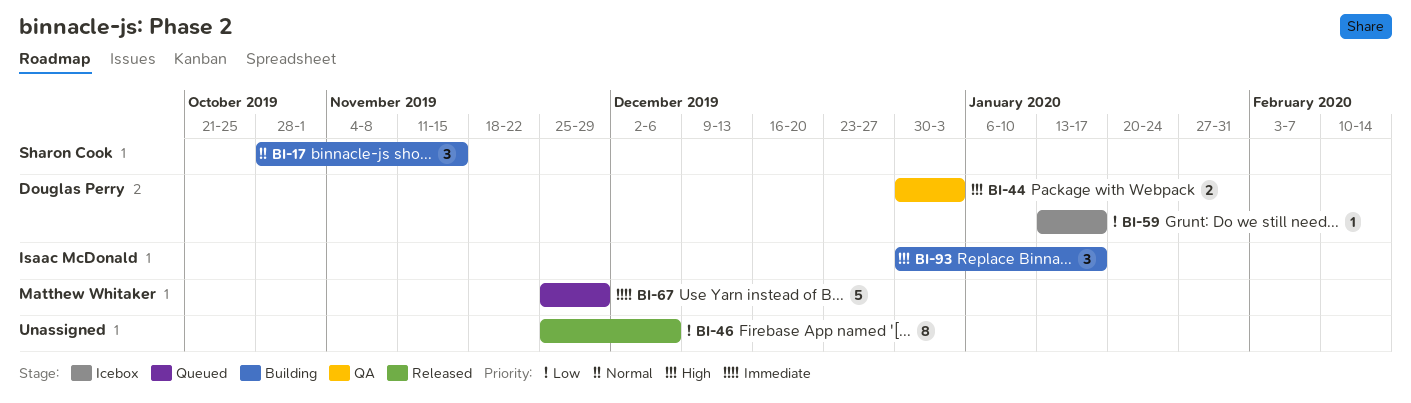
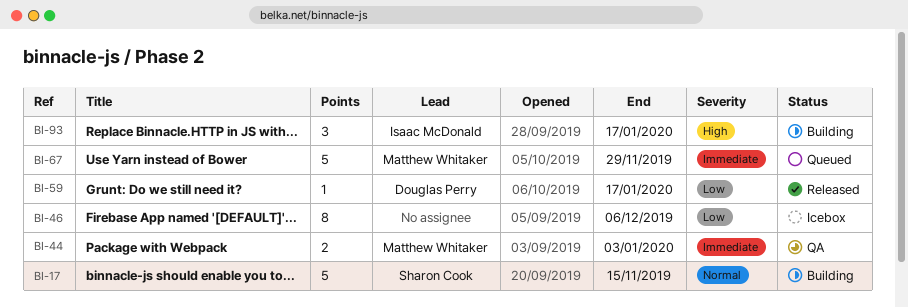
BI-17, estimate: 3 -> 5
BI-44, owner: Douglas Perry -> Matthew Whitaker
BI-44, priority: High -> Immediate
BI-46, status: Released -> Icebox
BI-59, status: Icebox -> Released

